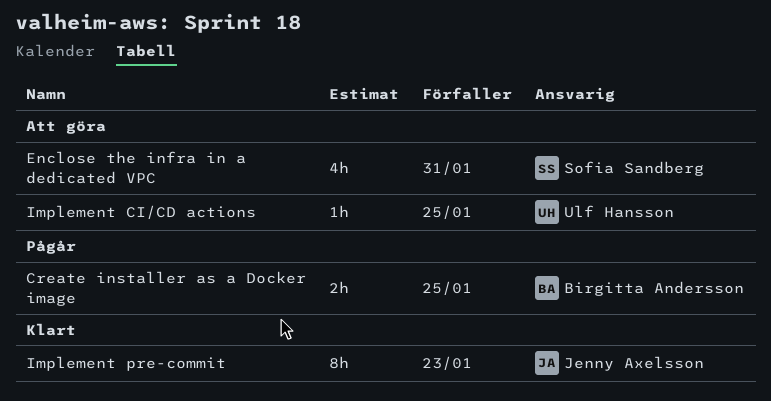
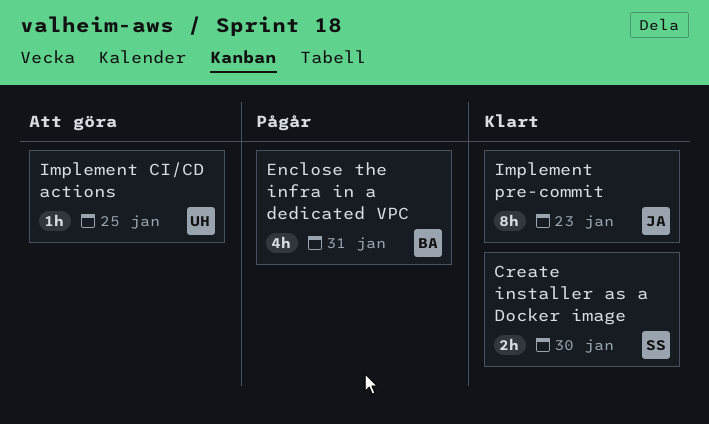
Create installer as a Docker image, status: Pågår -> Klart
Create installer as a Docker image, owner: Birgitta Andersson -> Sofia Sandberg
Create installer as a Docker image, due: Jan 25 -> Jan 30
Enclose the infra in a dedicated VPC, status: Att göra -> Pågår
Enclose the infra in a dedicated VPC, owner: Sofia Sandberg -> Birgitta Andersson

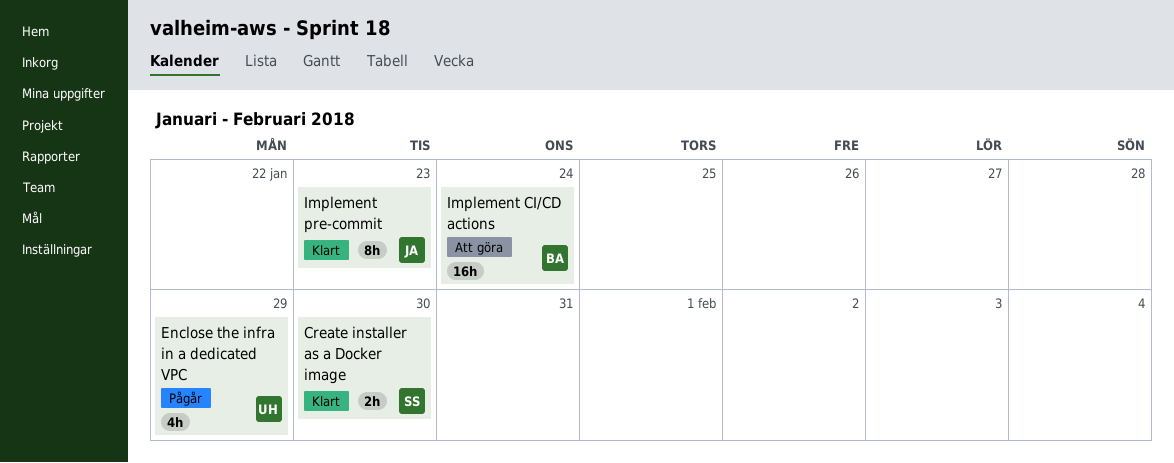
Enclose the infra in a dedicated VPC, owner: BA -> UH
Enclose the infra in a dedicated VPC, due: Jan 31 -> Jan 29
Implement CI/CD actions, owner: UH -> BA
Implement CI/CD actions, estimate: 1h -> 16h
Implement CI/CD actions, due: Jan 25 -> Jan 24

